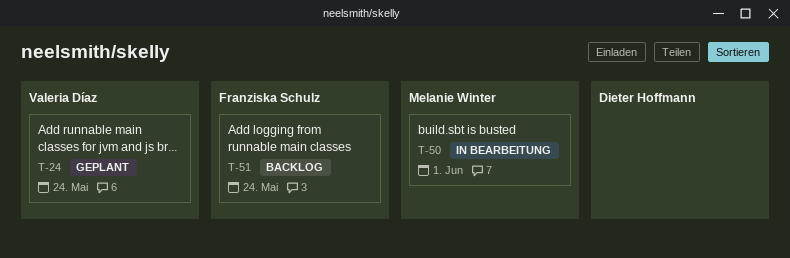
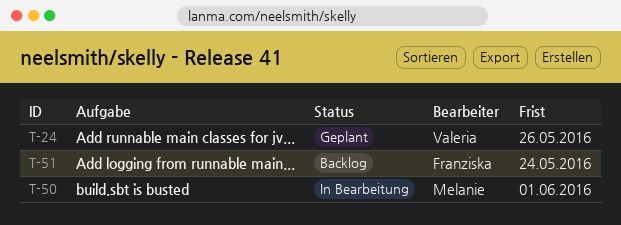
T-24, due: May 24 -> May 26

